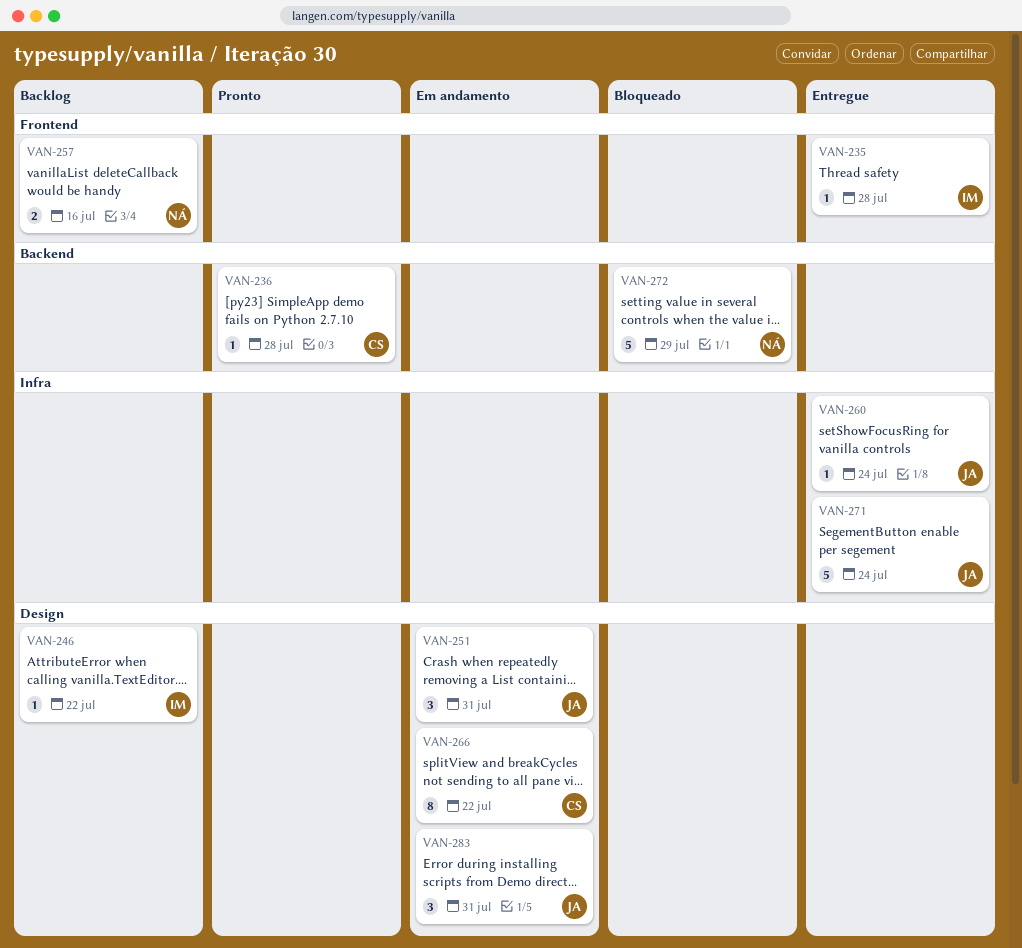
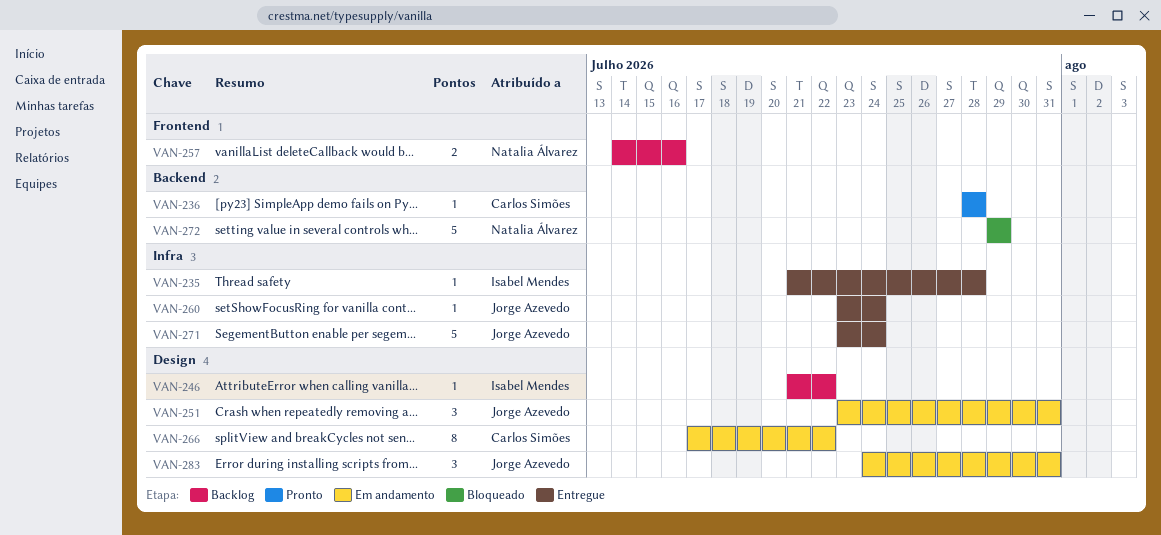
VAN-235, label: Frontend -> Infra

